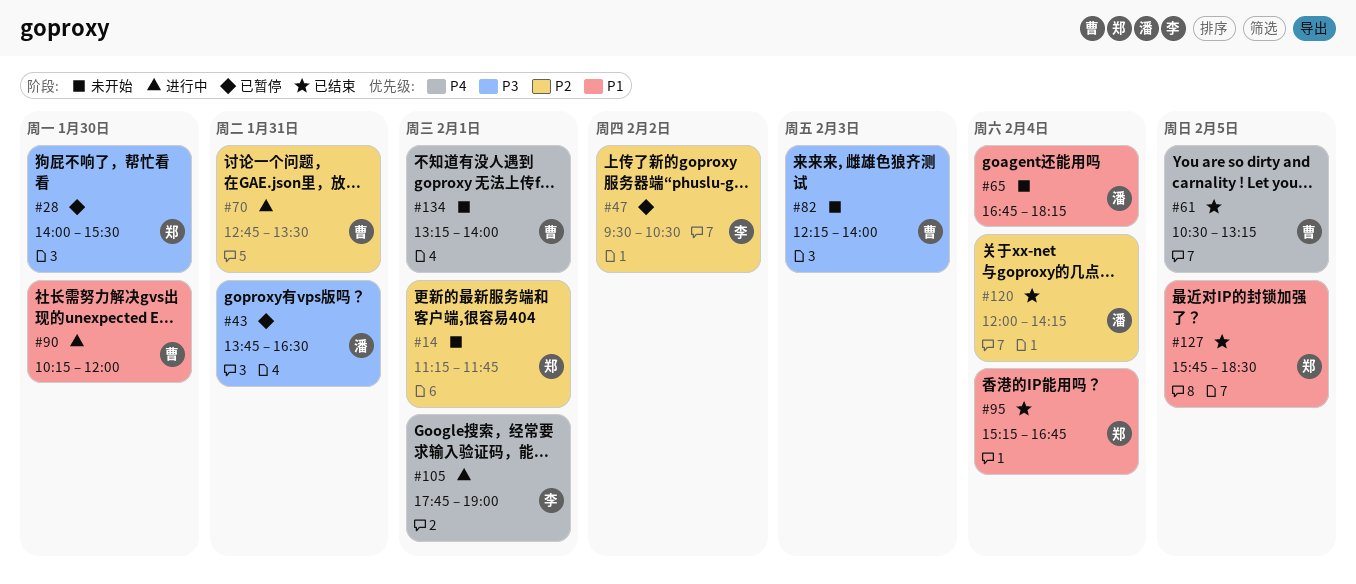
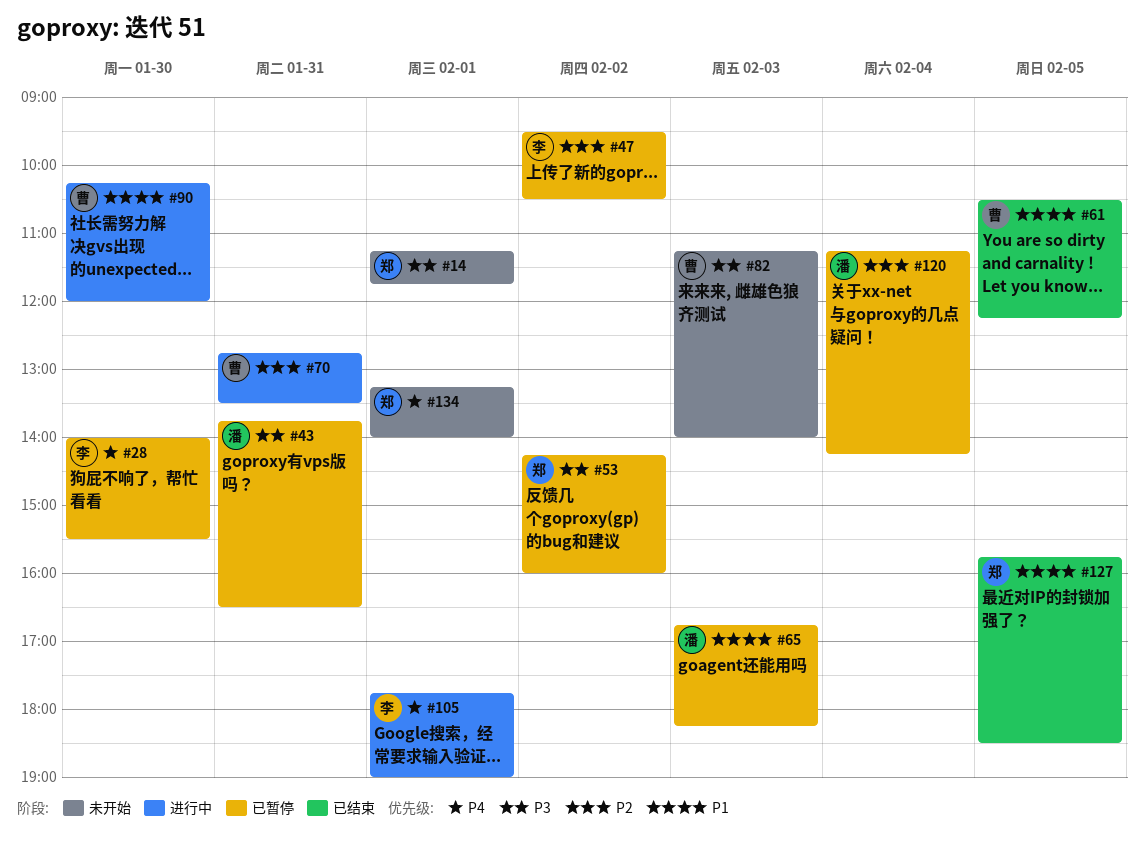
#14, priority: P2 -> P3
#28, owner: 郑 -> 李
#28, priority: P3 -> P4
#53: none -> present
#61, priority: P4 -> P1
#61, ends: 13:15 -> 12:15
#65, status: 未开始 -> 已暂停
#65, day: Feb 4 -> Feb 3
#82, begins: 12:15 -> 11:15
#95: present -> none
#120, status: 已结束 -> 已暂停
#120, begins: 12:00 -> 11:15
#134, owner: 曹 -> 郑

